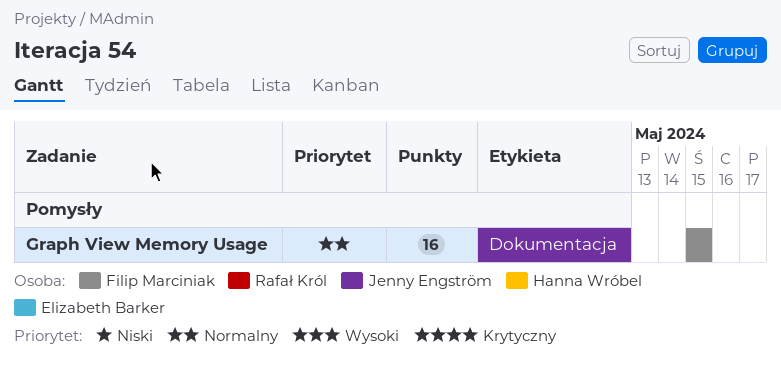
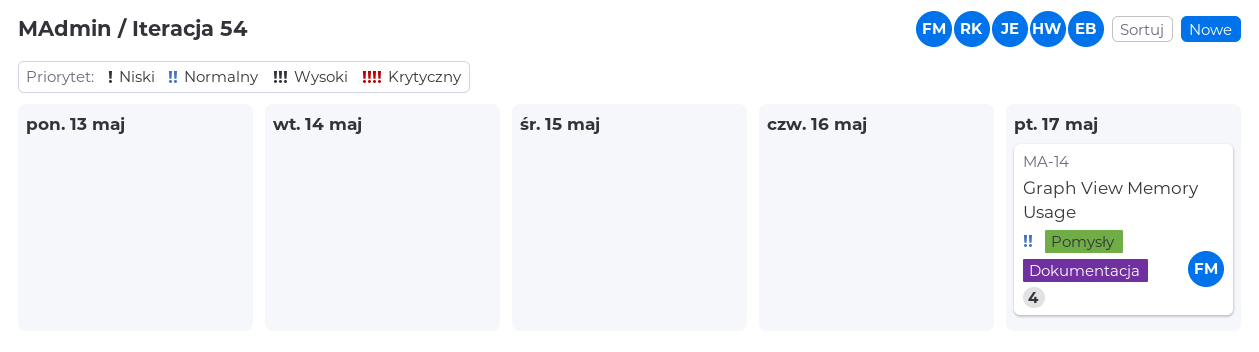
Graph View Memory Usage, estimate: 16 -> 4
Graph View Memory Usage, due: May 15 -> May 17

